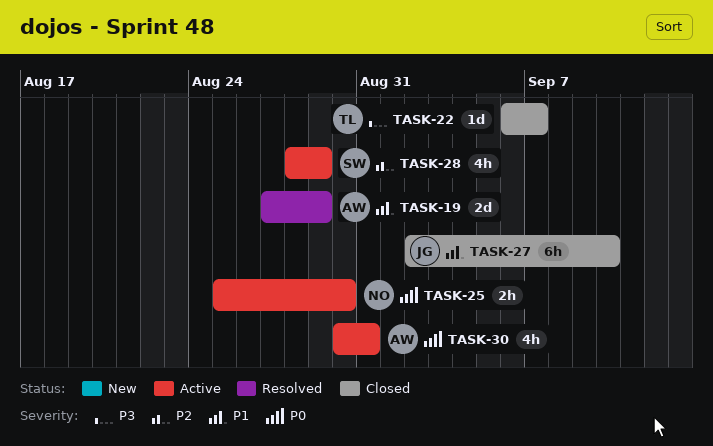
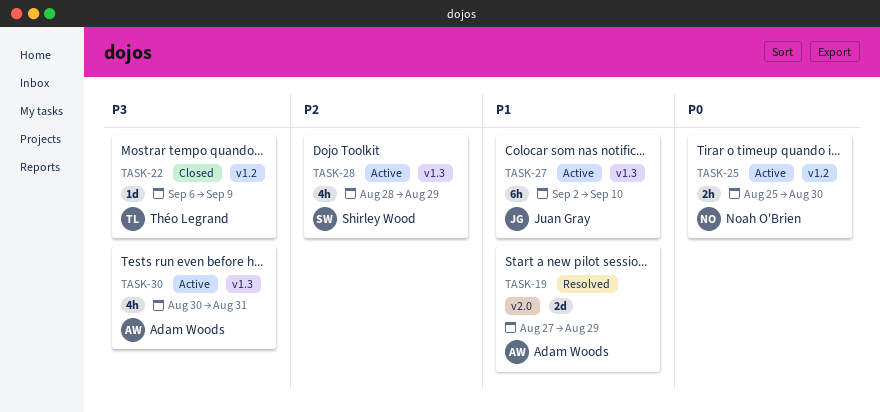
TASK-22, due: Sep 7 -> Sep 9
TASK-27, status: Closed -> Active
TASK-30, priority: P0 -> P3

